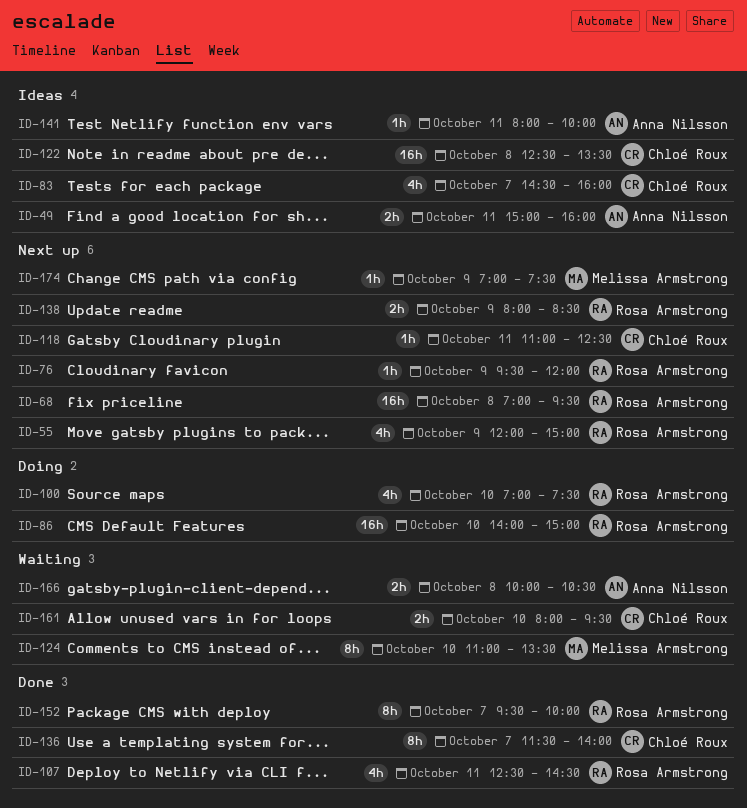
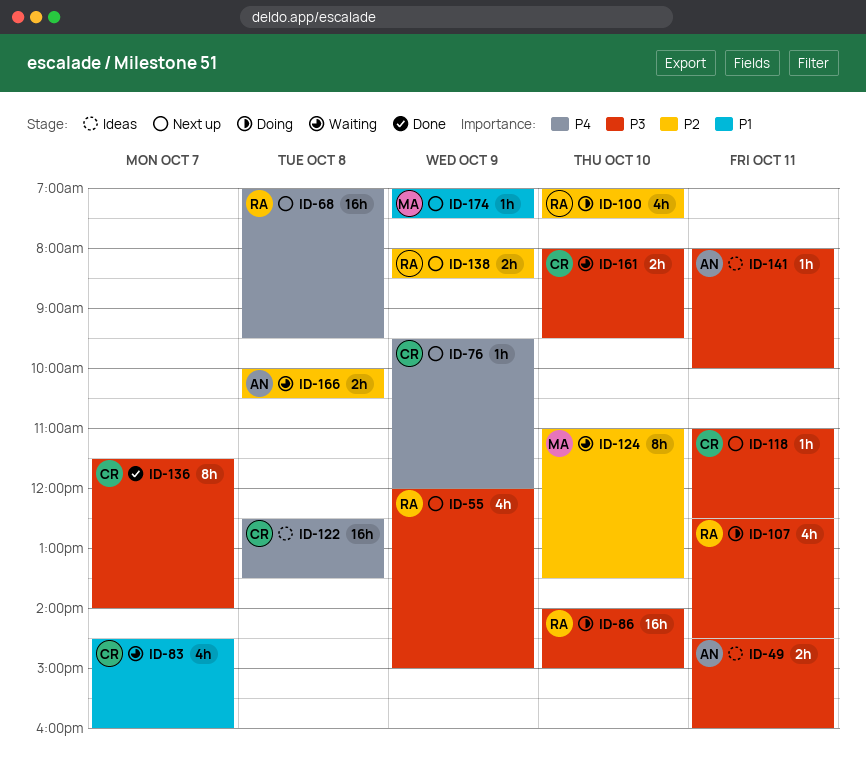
ID-49, begins: 15:00 -> 14:30
ID-76, owner: Rosa Armstrong -> Chloé Roux
ID-83, status: Ideas -> Waiting
ID-107, status: Done -> Doing
ID-152: present -> none

